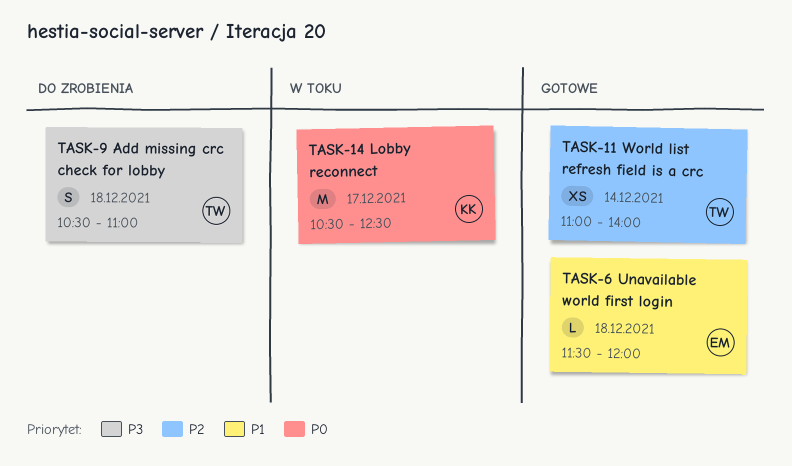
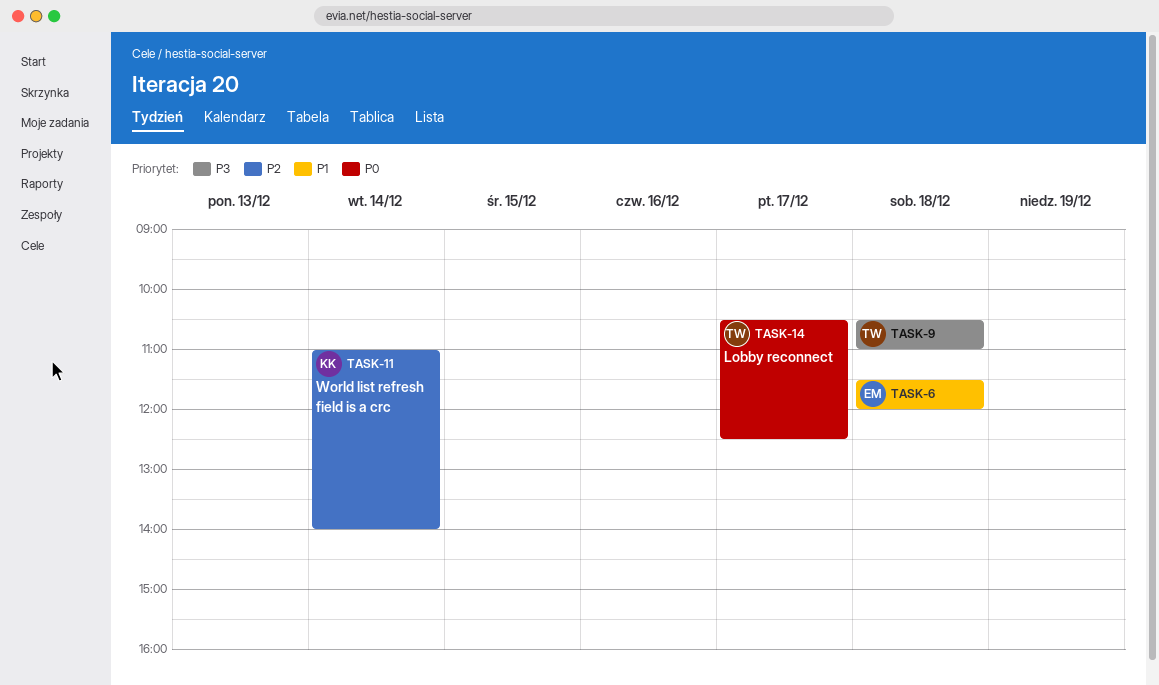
TASK-11, owner: TW -> KK
TASK-14, owner: KK -> TW

